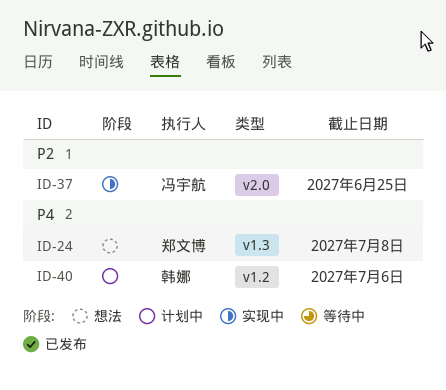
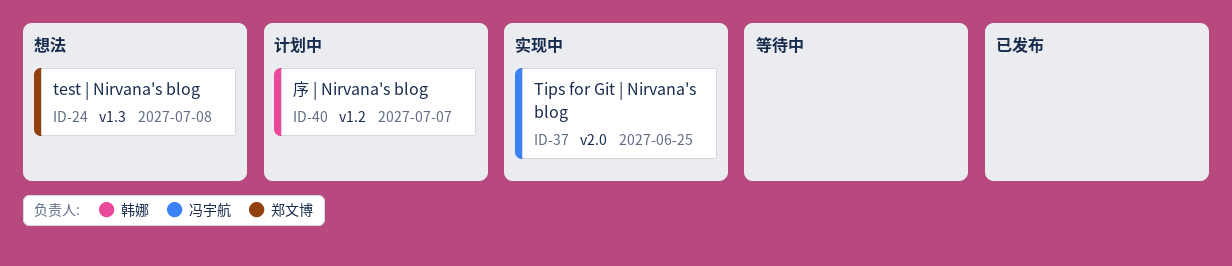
ID-40, due: Jul 6 -> Jul 7

